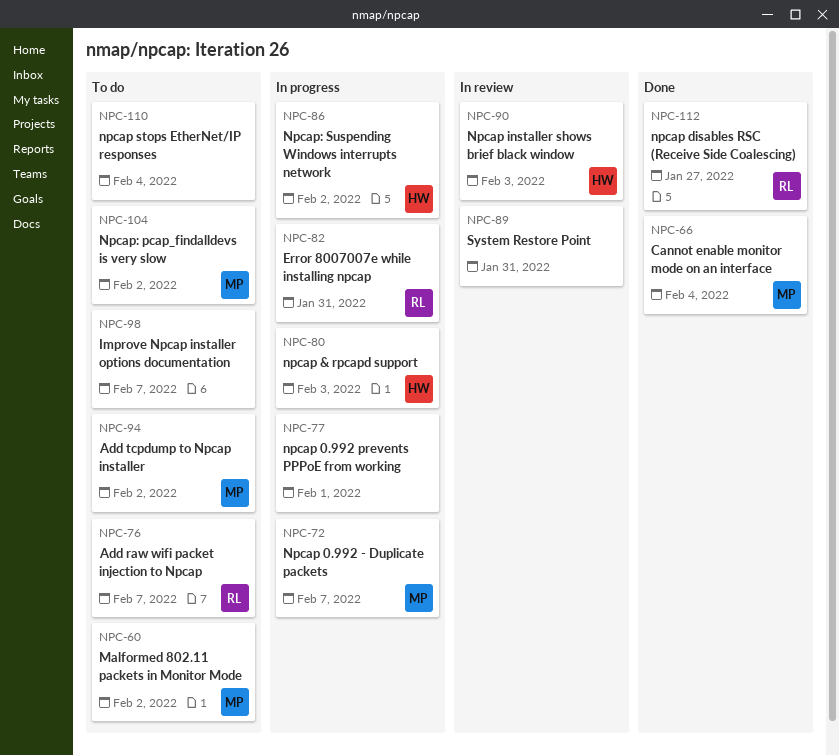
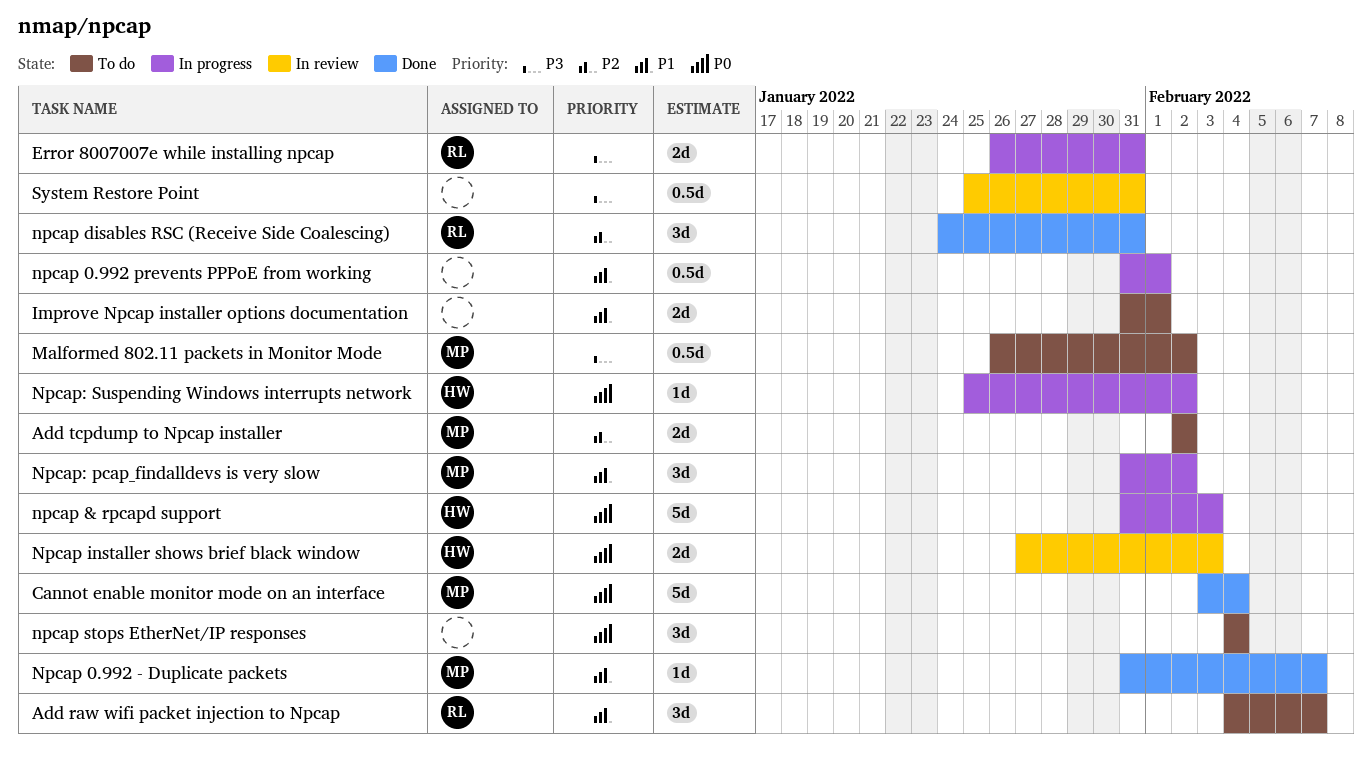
Improve Npcap installer options documentation, due: Feb 7 -> Feb 1
Npcap 0.992 - Duplicate packets, status: In progress -> Done
npcap disables RSC (Receive Side Coalescing), due: Jan 27 -> Jan 31
Npcap: pcap_findalldevs is very slow, status: To do -> In progress

